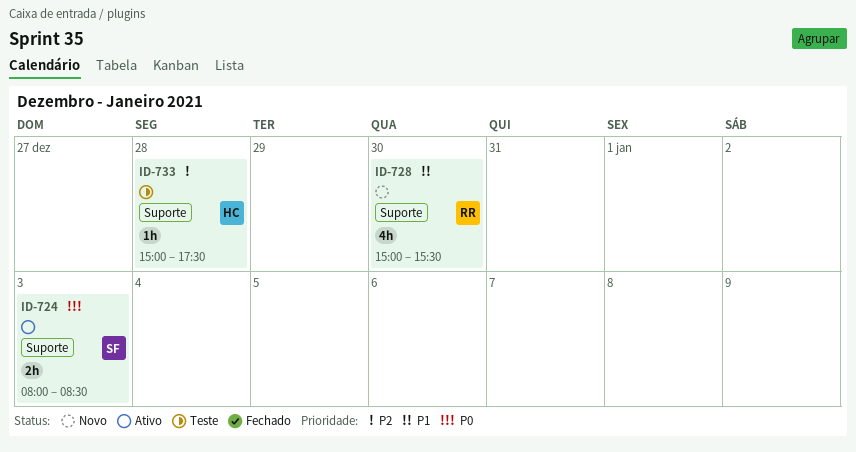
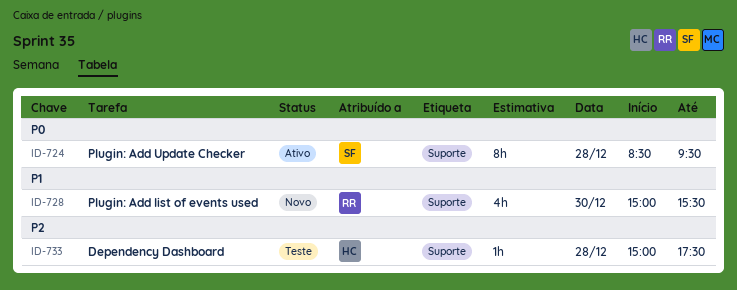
ID-724, estimate: 2h -> 8h
ID-724, day: Jan 3 -> Dec 28
ID-724, begins: 08:00 -> 08:30
ID-724, ends: 08:30 -> 09:30

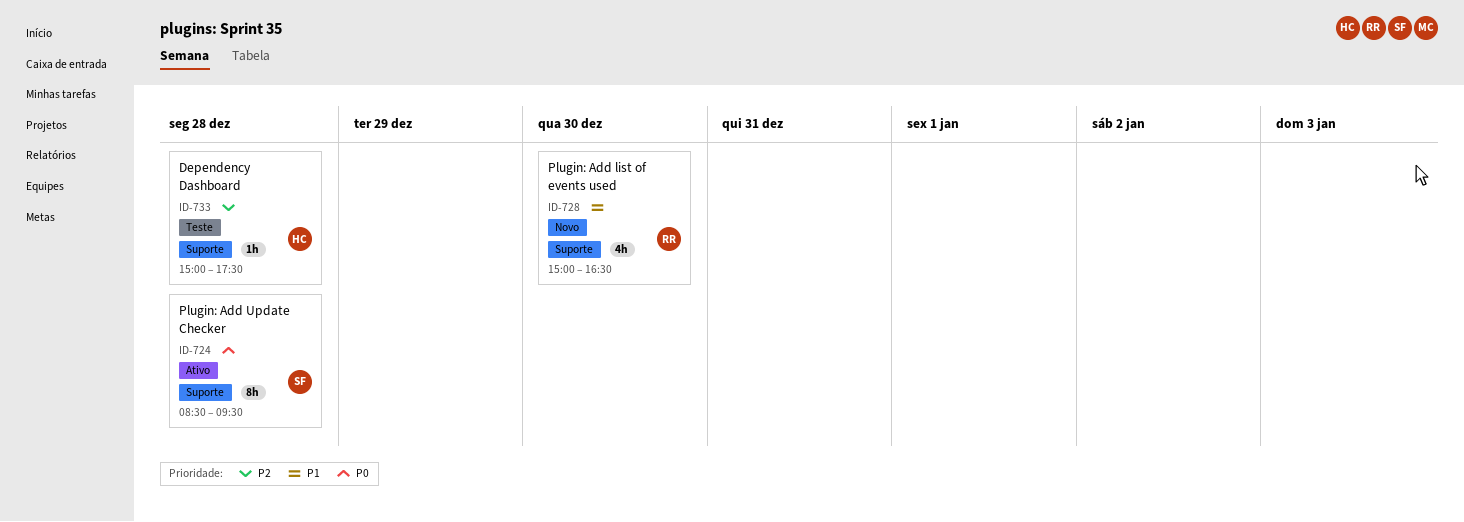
ID-728, ends: 15:30 -> 16:30

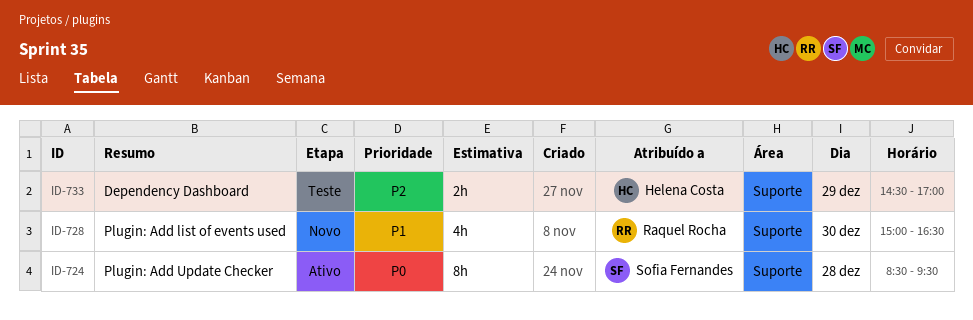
ID-733, estimate: 1h -> 2h
ID-733, day: Dec 28 -> Dec 29
ID-733, begins: 15:00 -> 14:30
ID-733, ends: 17:30 -> 17:00

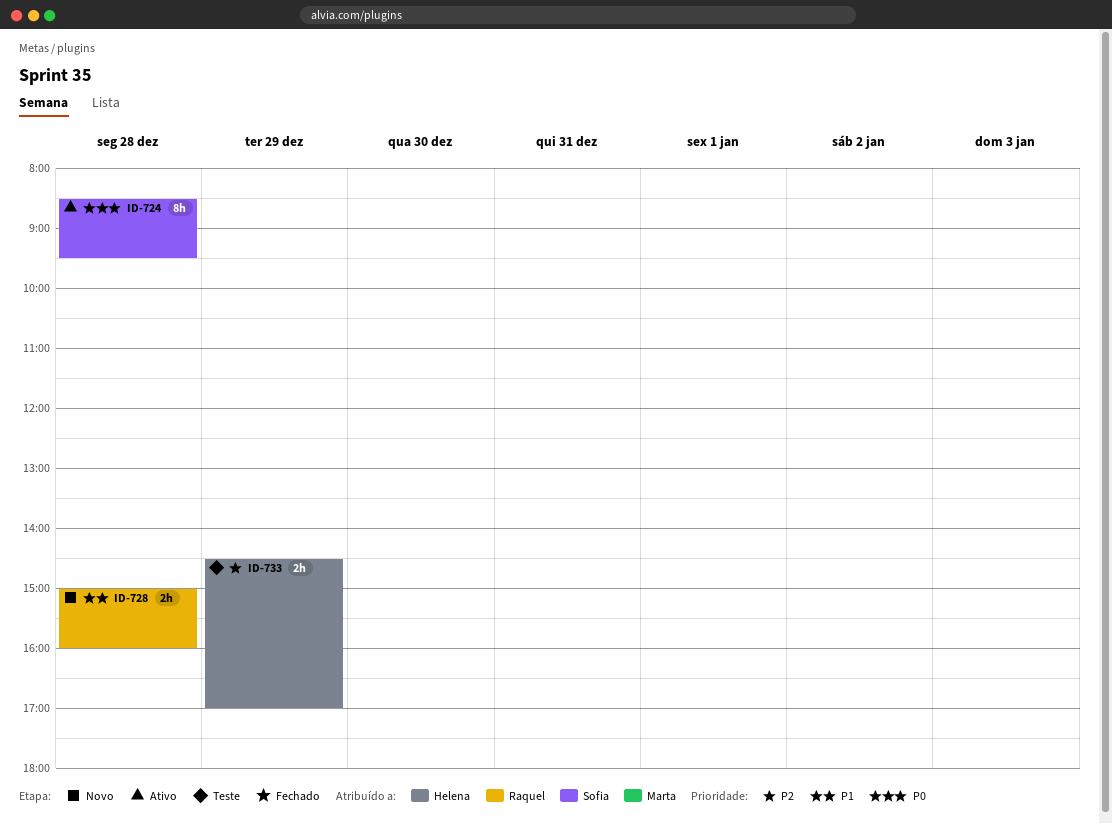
ID-728, estimate: 4h -> 2h
ID-728, day: Dec 30 -> Dec 28
ID-728, ends: 16:30 -> 16:00

